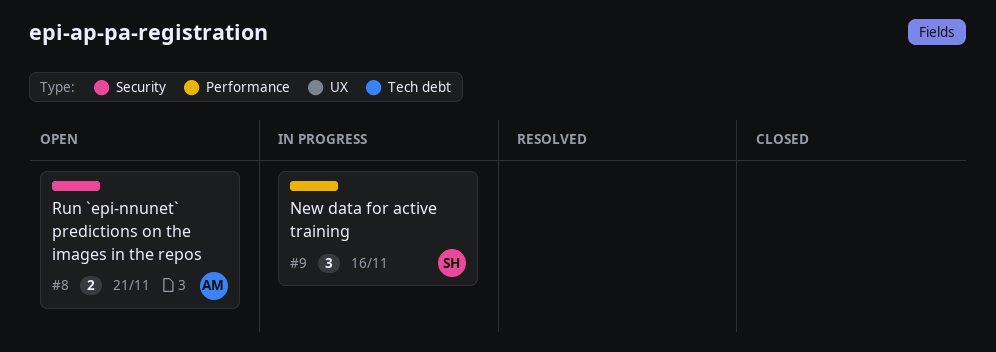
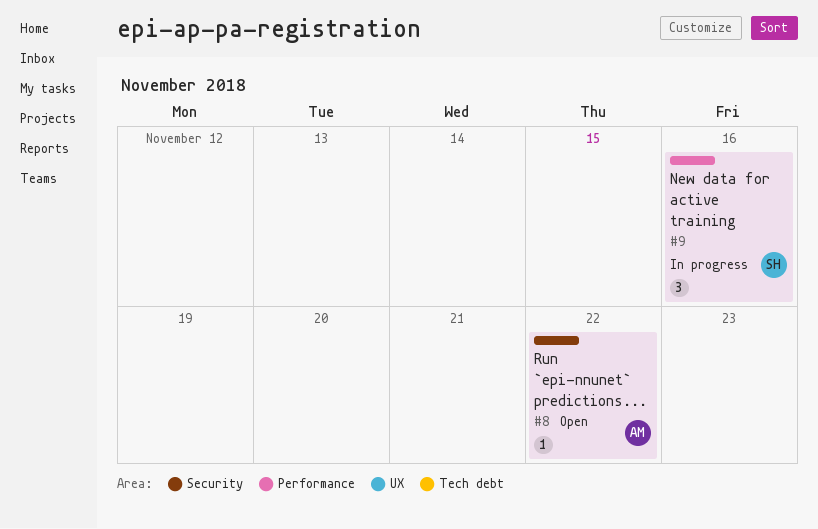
#8, estimate: 2 -> 1
#8, due: Nov 21 -> Nov 22

